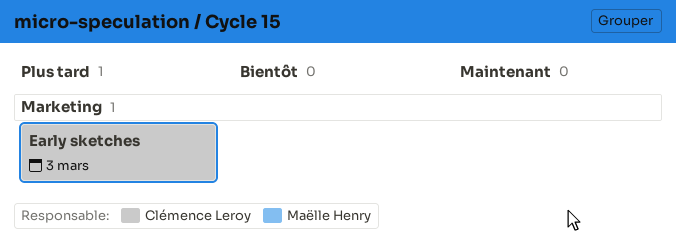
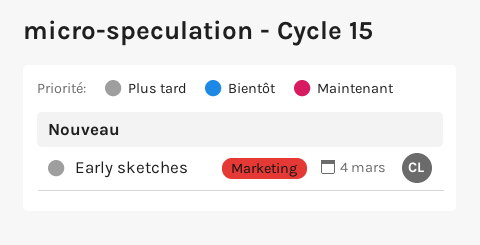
Early sketches, due: Mar 3 -> Mar 4

